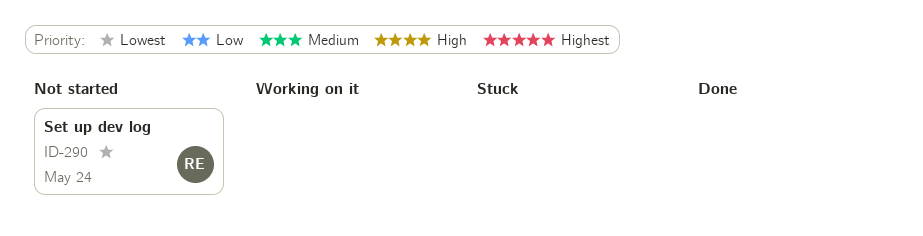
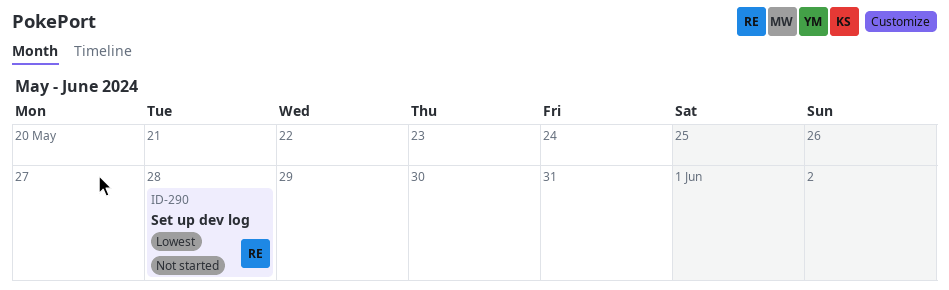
ID-290, due: May 24 -> May 28

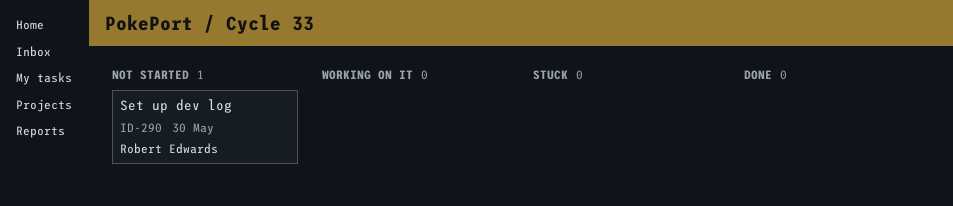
ID-290, due: May 28 -> May 30

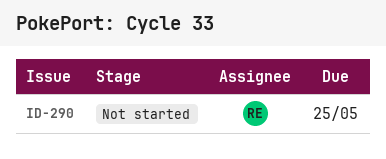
ID-290, due: May 30 -> May 25

